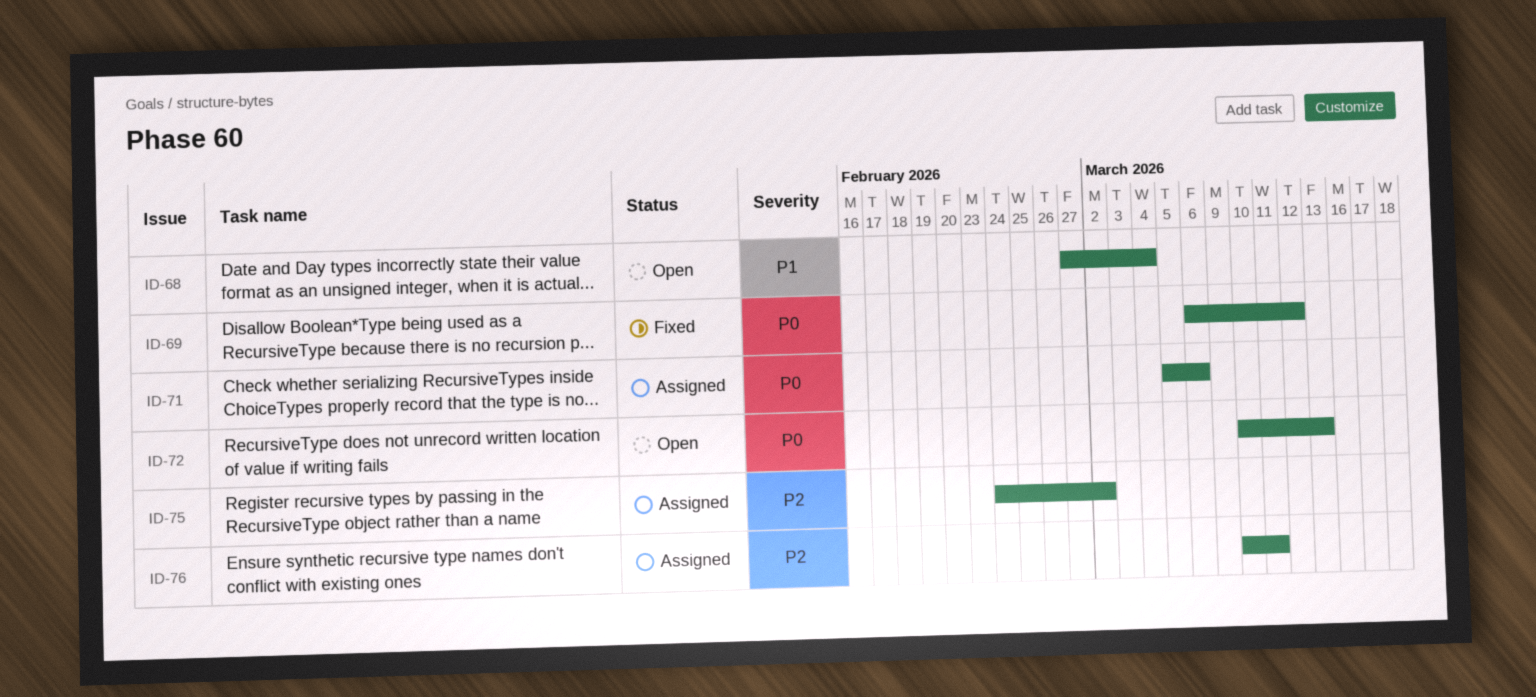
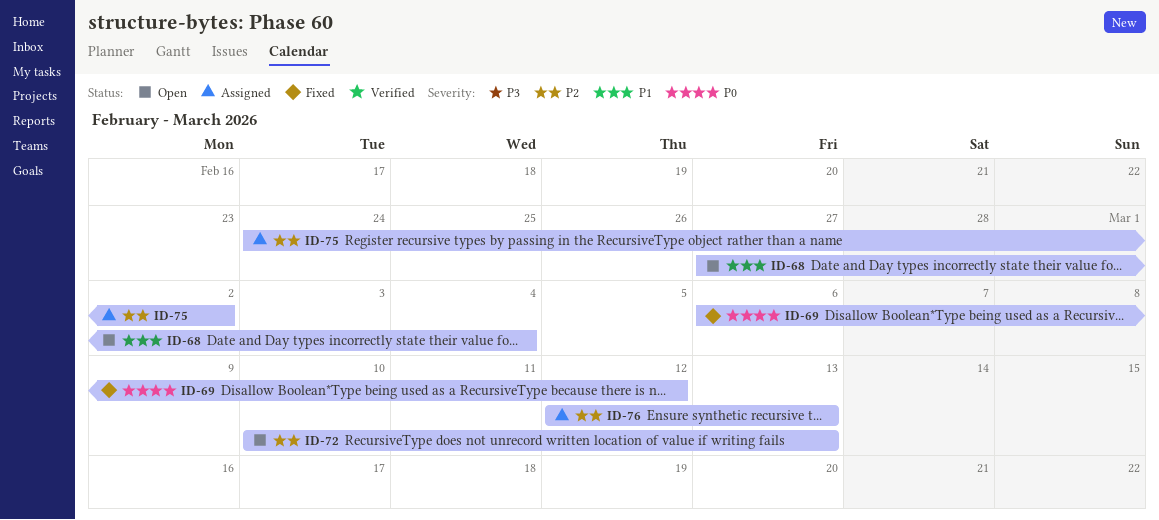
ID-71: present -> none
ID-72, priority: P0 -> P2
ID-76, start: Mar 10 -> Mar 12
ID-76, due: Mar 11 -> Mar 13

